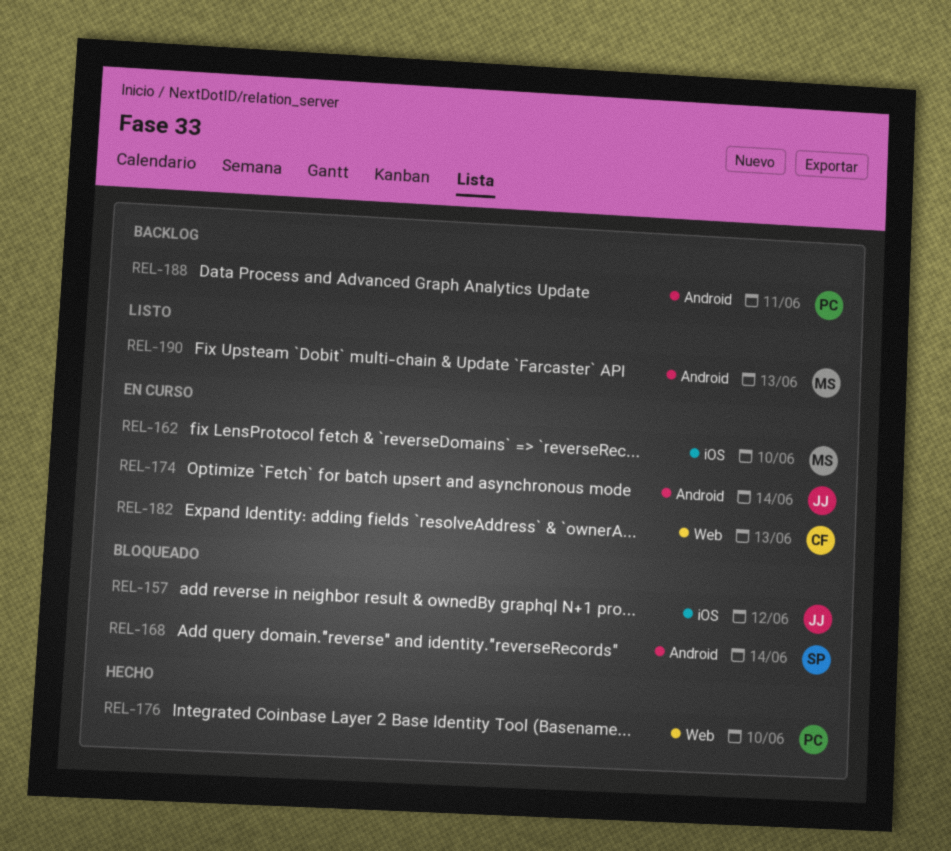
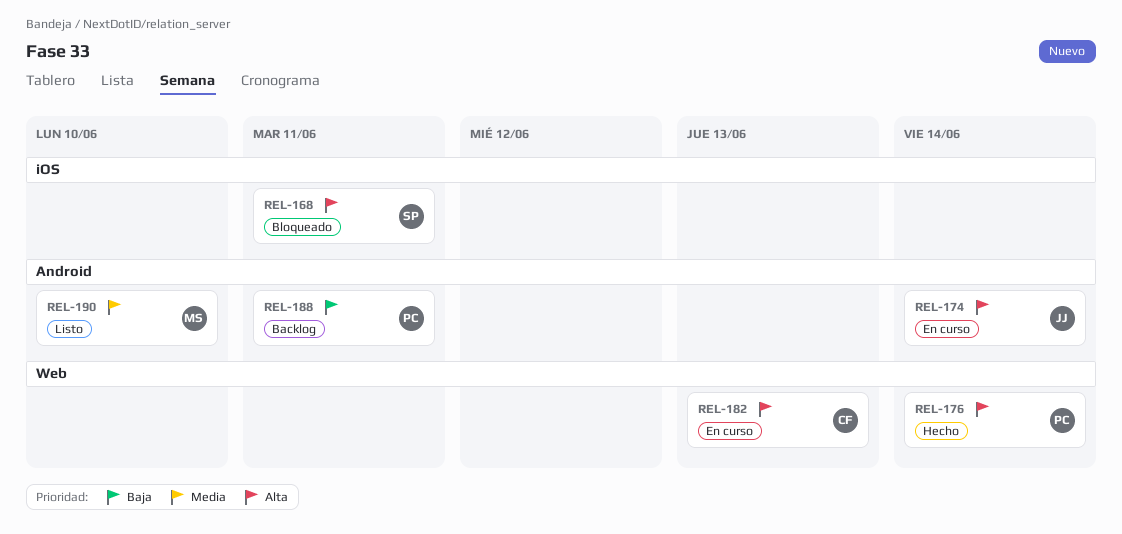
REL-157: present -> none
REL-162: present -> none
REL-168, label: Android -> iOS
REL-168, due: Jun 14 -> Jun 11
REL-176, due: Jun 10 -> Jun 14
REL-190, due: Jun 13 -> Jun 10

